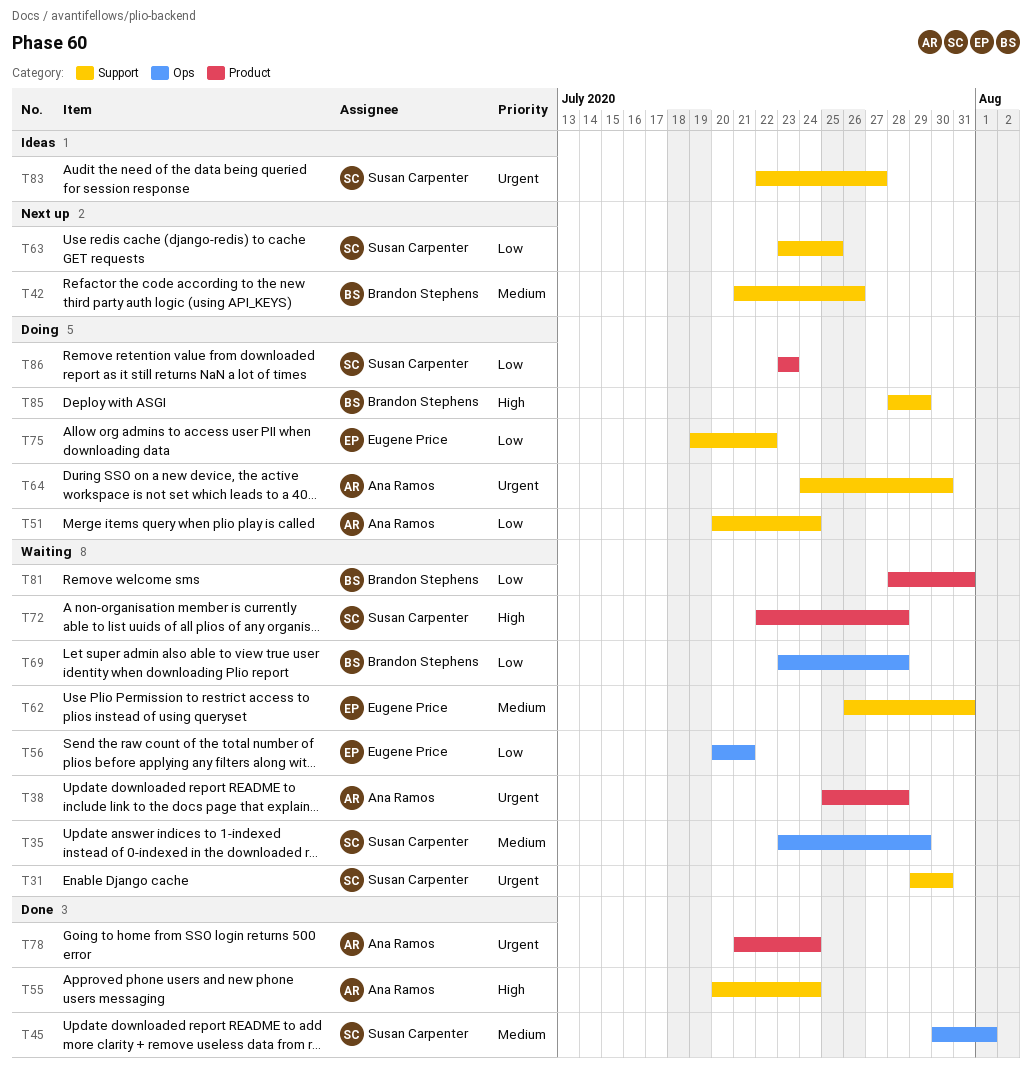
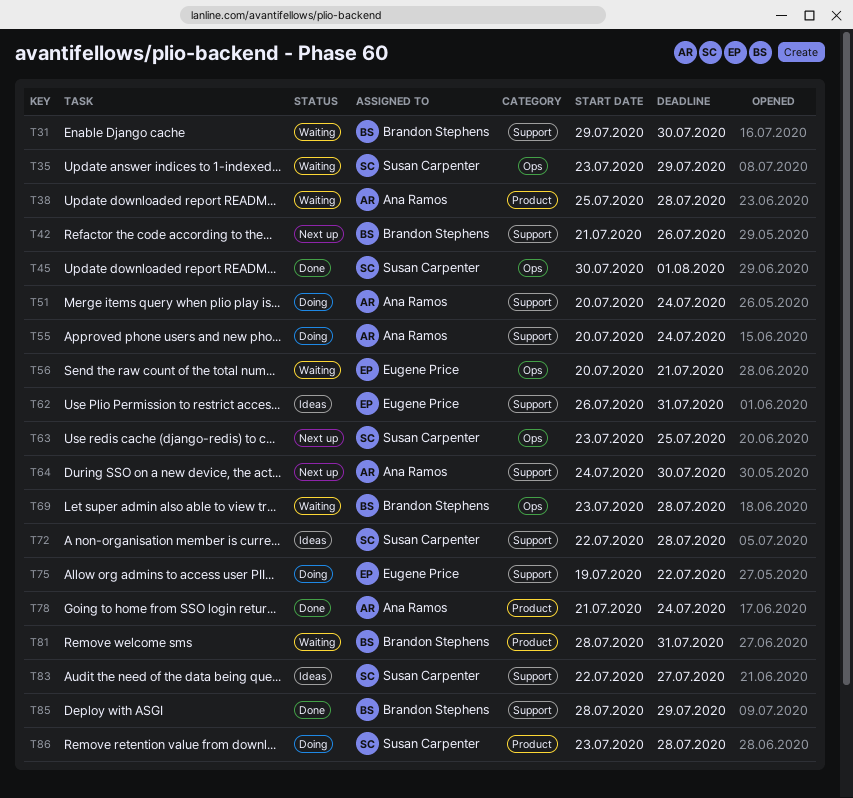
T31, owner: Susan Carpenter -> Brandon Stephens
T55, status: Done -> Doing
T62, status: Waiting -> Ideas
T63, label: Support -> Ops
T64, status: Doing -> Next up
T72, status: Waiting -> Ideas
T72, label: Product -> Support
T85, status: Doing -> Done
T86, due: Jul 23 -> Jul 28

